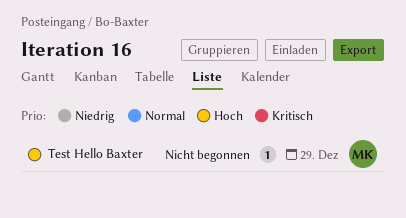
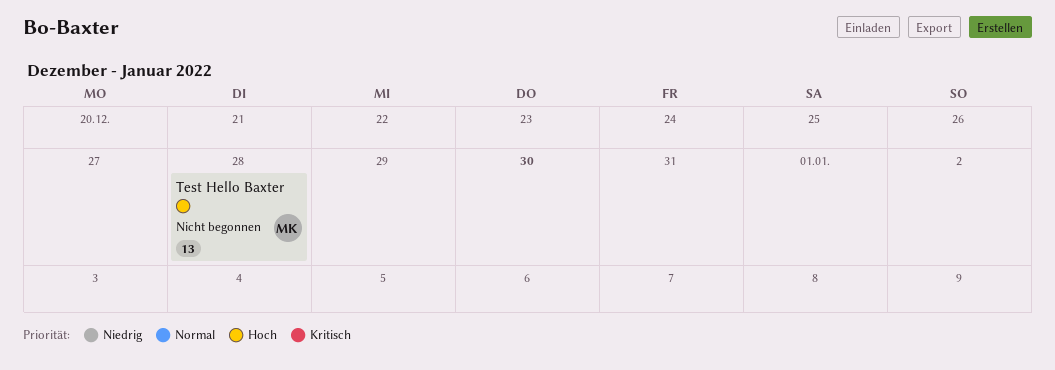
Test Hello Baxter, estimate: 1 -> 13
Test Hello Baxter, due: Dec 29 -> Dec 28

